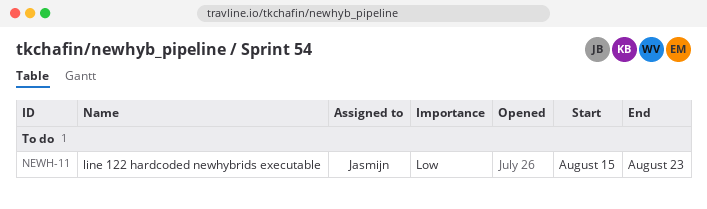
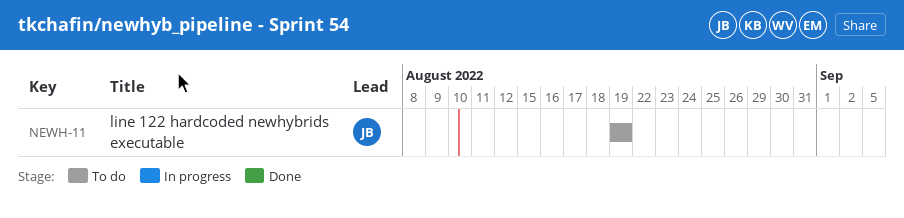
NEWH-11, start: Aug 15 -> Aug 19
NEWH-11, due: Aug 23 -> Aug 19

